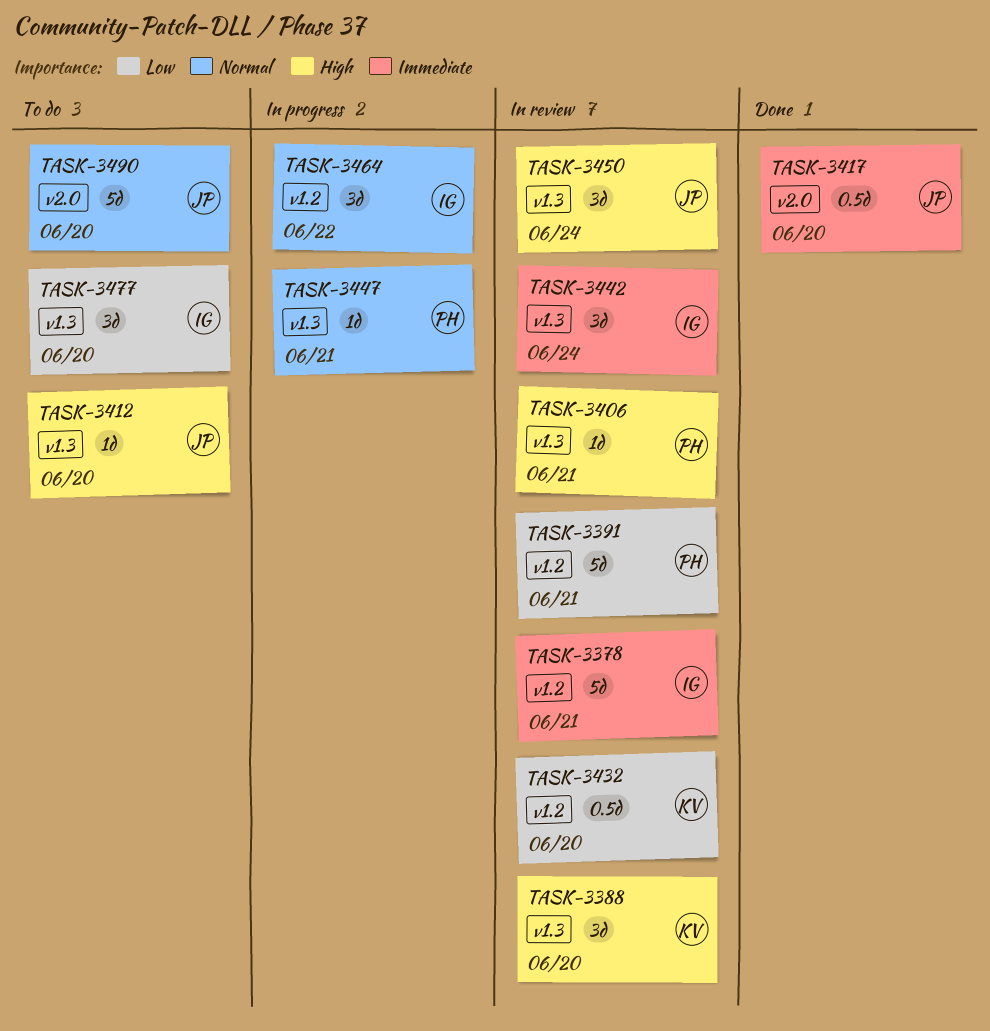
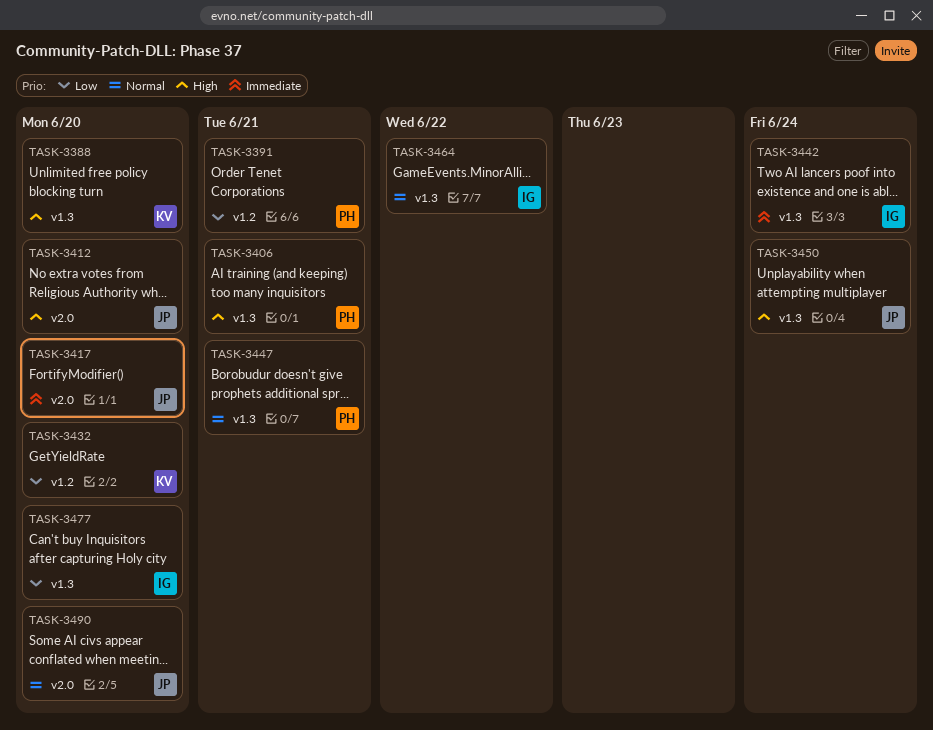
TASK-3378: present -> none
TASK-3412, label: v1.3 -> v2.0
TASK-3464, label: v1.2 -> v1.3

